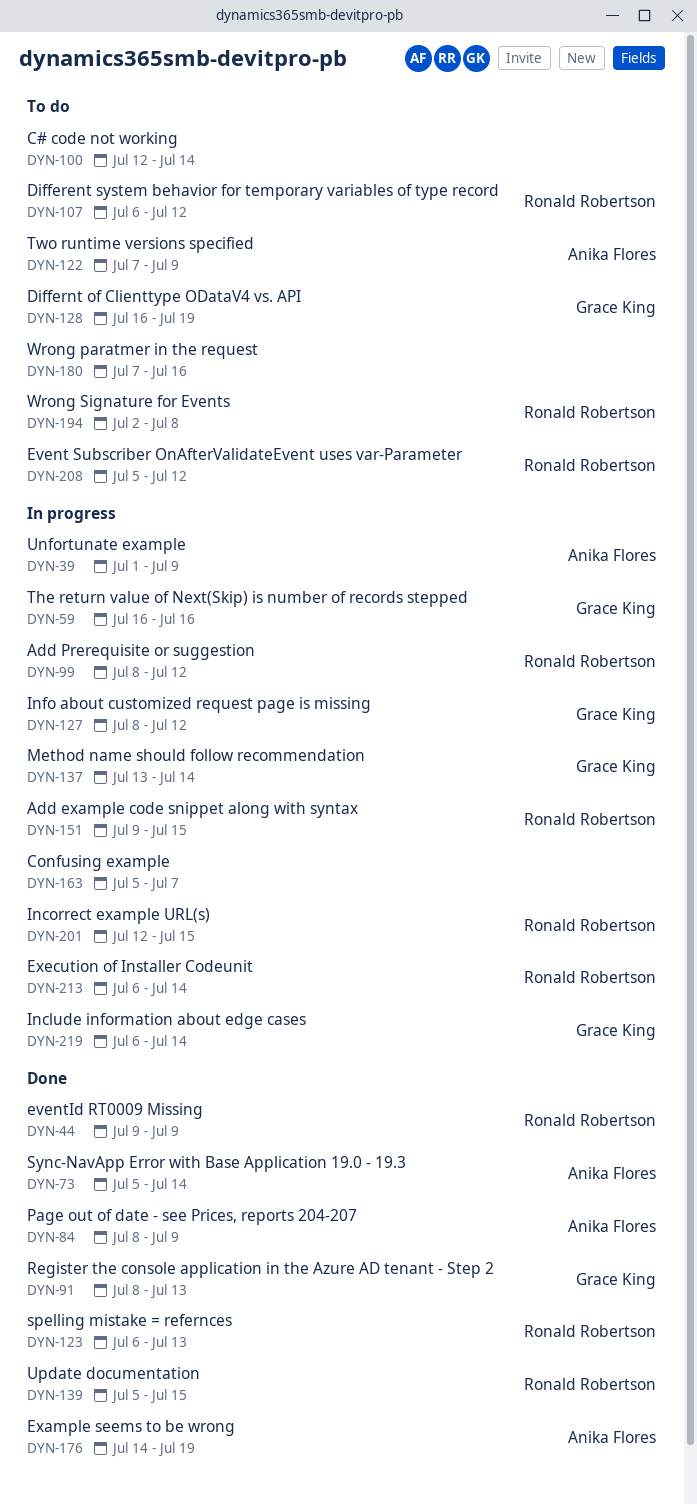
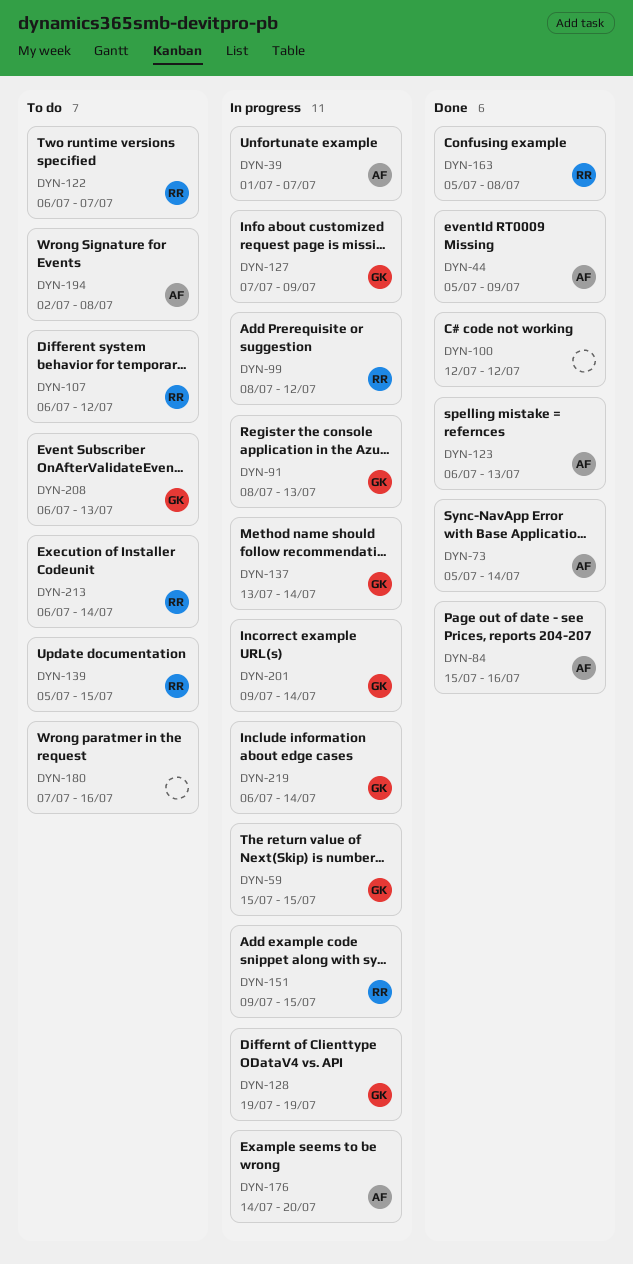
DYN-39, due: Jul 9 -> Jul 7
DYN-44, owner: Ronald Robertson -> Anika Flores
DYN-44, start: Jul 9 -> Jul 5
DYN-59, start: Jul 16 -> Jul 15
DYN-59, due: Jul 16 -> Jul 15
DYN-84, start: Jul 8 -> Jul 15
DYN-84, due: Jul 9 -> Jul 16
DYN-91, status: Done -> In progress
DYN-100, status: To do -> Done
DYN-100, due: Jul 14 -> Jul 12
DYN-122, owner: Anika Flores -> Ronald Robertson
DYN-122, start: Jul 7 -> Jul 6
DYN-122, due: Jul 9 -> Jul 7
DYN-123, owner: Ronald Robertson -> Anika Flores
DYN-127, start: Jul 8 -> Jul 7
DYN-127, due: Jul 12 -> Jul 9
DYN-128, status: To do -> In progress
DYN-128, start: Jul 16 -> Jul 19
DYN-139, status: Done -> To do
DYN-163, status: In progress -> Done
DYN-163, owner: none -> Ronald Robertson
DYN-163, due: Jul 7 -> Jul 8
DYN-176, status: Done -> In progress
DYN-176, due: Jul 19 -> Jul 20
DYN-194, owner: Ronald Robertson -> Anika Flores
DYN-201, owner: Ronald Robertson -> Grace King
DYN-201, start: Jul 12 -> Jul 9
DYN-201, due: Jul 15 -> Jul 14
DYN-208, owner: Ronald Robertson -> Grace King
DYN-208, start: Jul 5 -> Jul 6
DYN-208, due: Jul 12 -> Jul 13
DYN-213, status: In progress -> To do

